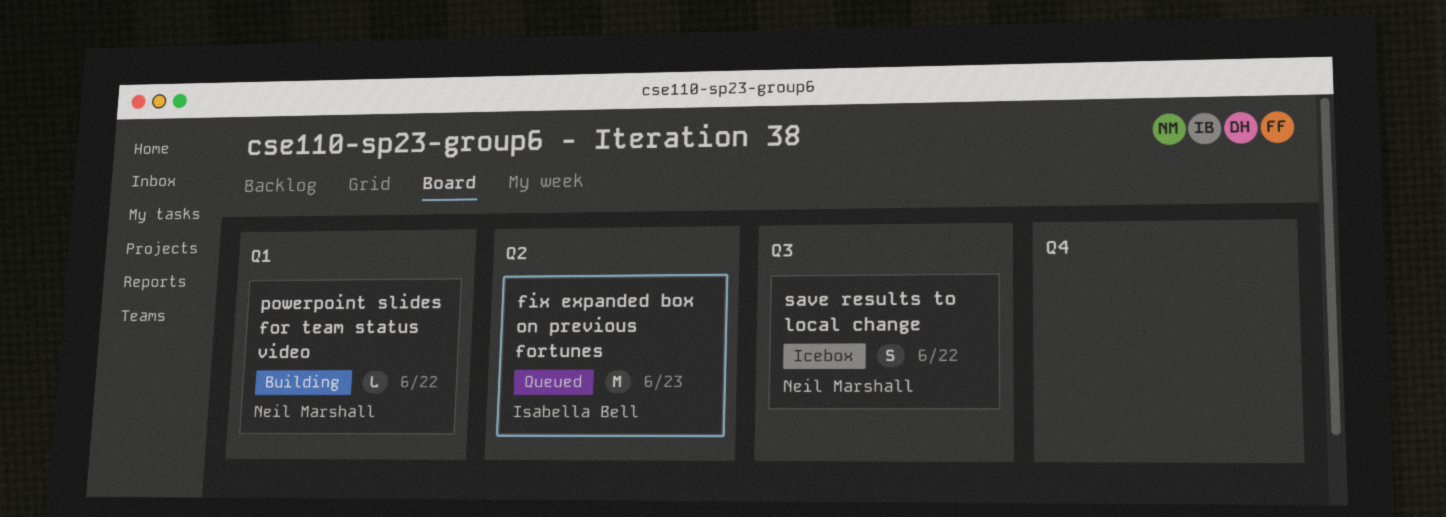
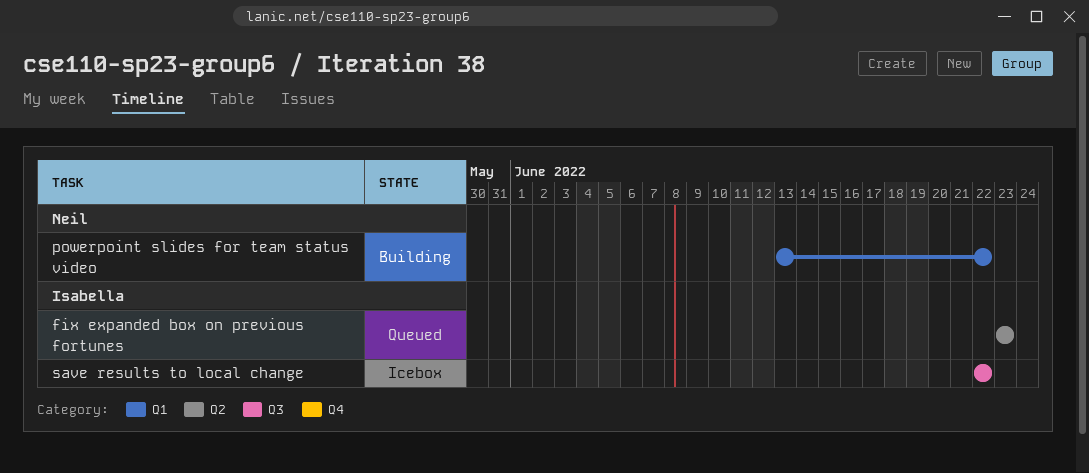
save results to local change, owner: Neil Marshall -> Isabella Bell

